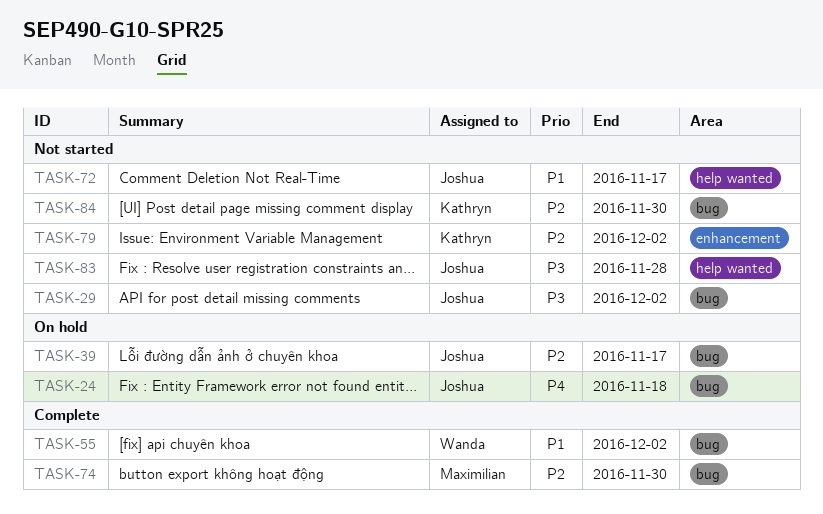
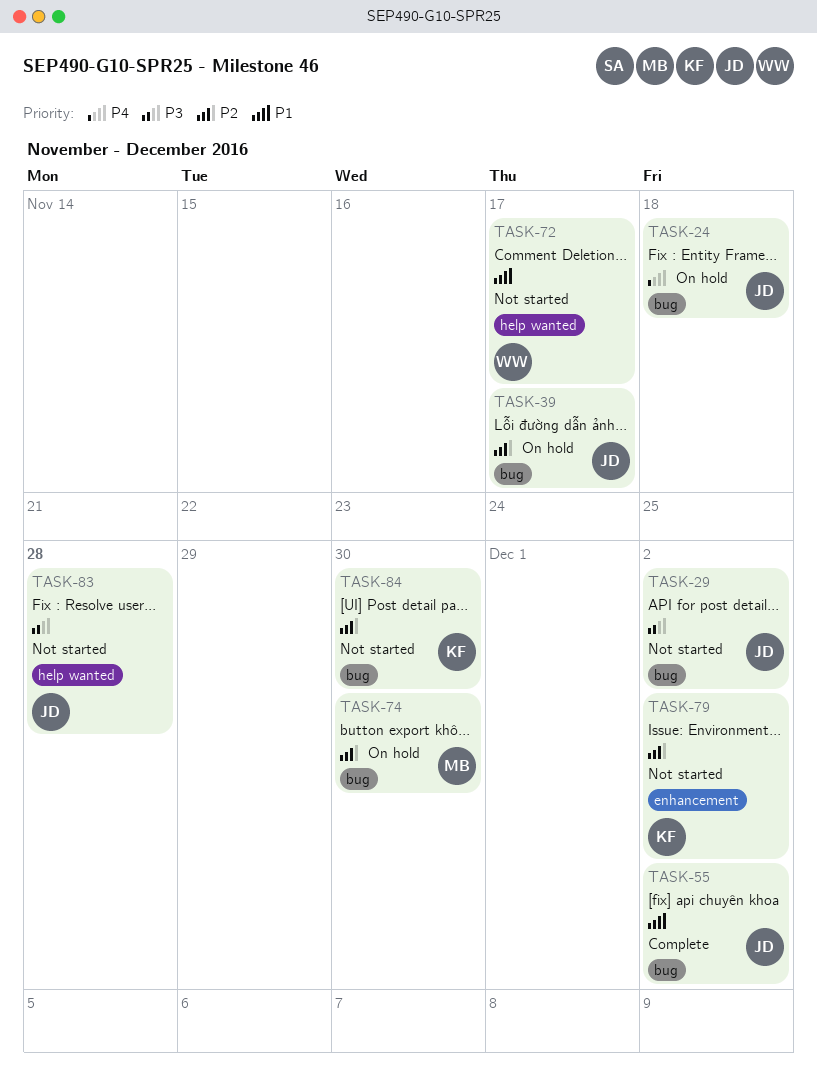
TASK-55, owner: Wanda -> Joshua
TASK-72, owner: Joshua -> Wanda
TASK-74, status: Complete -> On hold

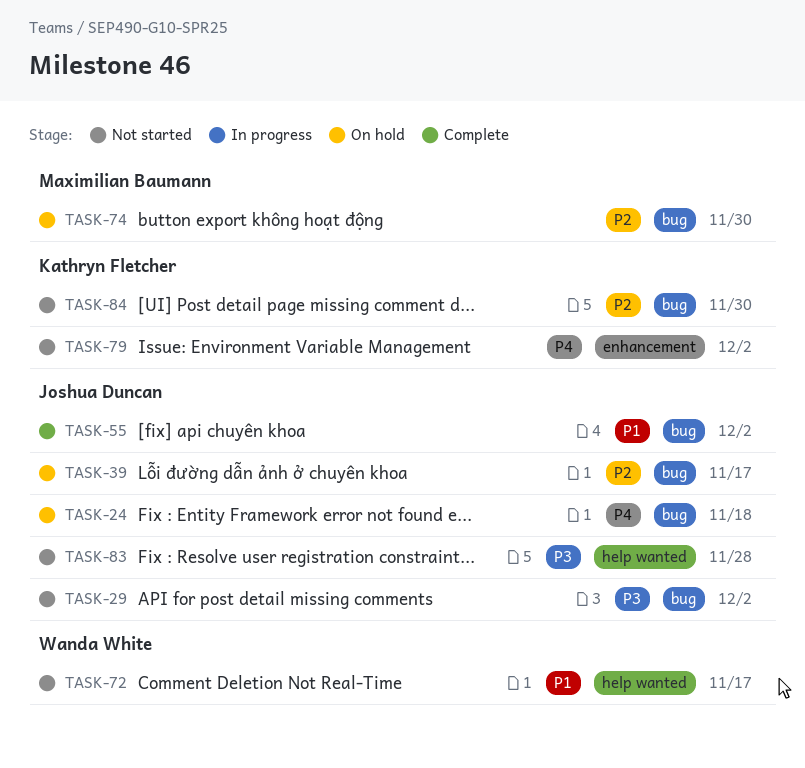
TASK-79, priority: P2 -> P4

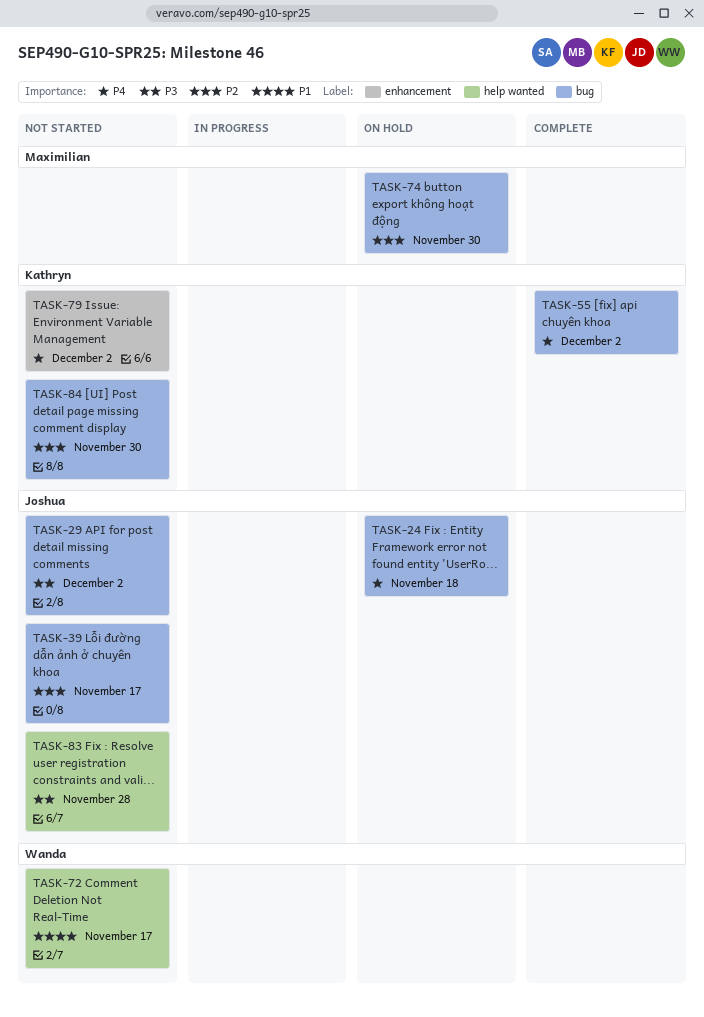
TASK-39, status: On hold -> Not started
TASK-55, owner: Joshua Duncan -> Kathryn Fletcher
TASK-55, priority: P1 -> P4

